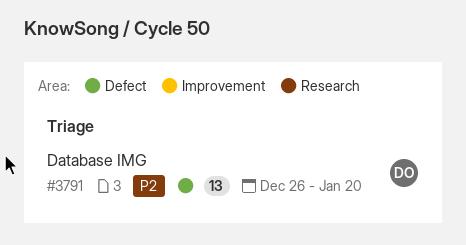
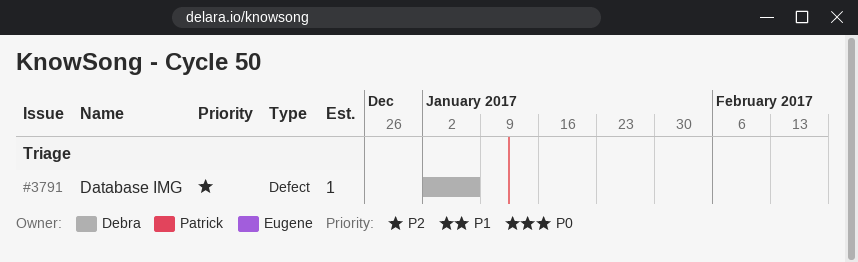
#3791, estimate: 13 -> 1
#3791, start: Dec 26 -> Jan 2
#3791, due: Jan 20 -> Jan 6

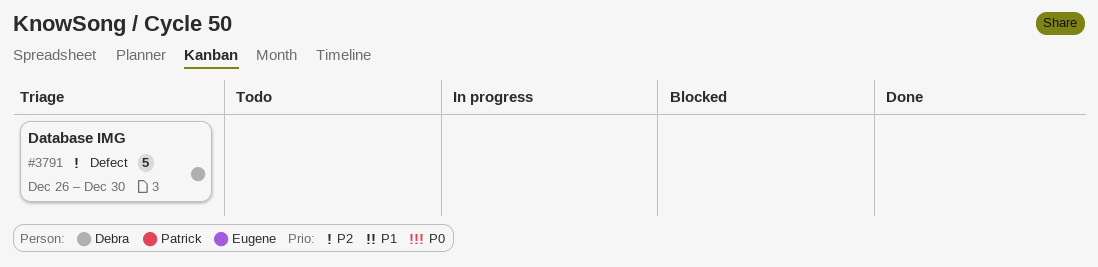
#3791, estimate: 1 -> 5
#3791, start: Jan 2 -> Dec 26
#3791, due: Jan 6 -> Dec 30

